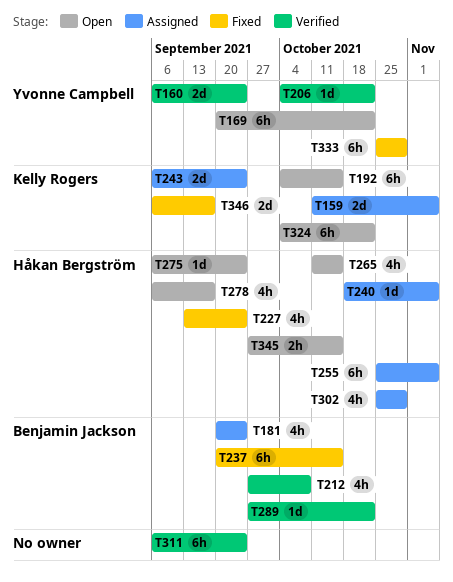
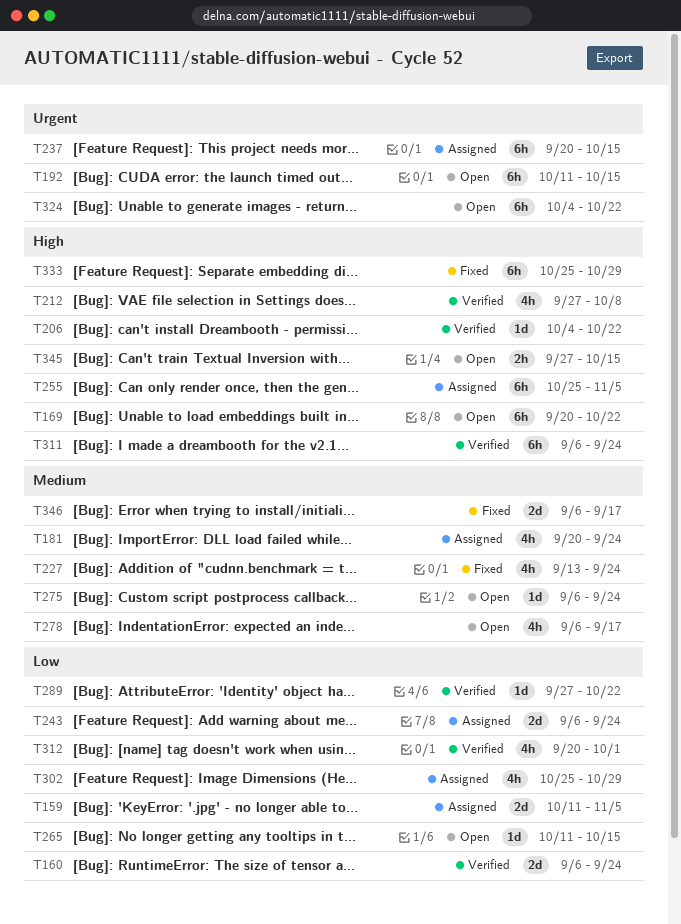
T192, start: Oct 4 -> Oct 11
T237, status: Fixed -> Assigned
T240: present -> none
T265, estimate: 4h -> 1d
T312: none -> present

